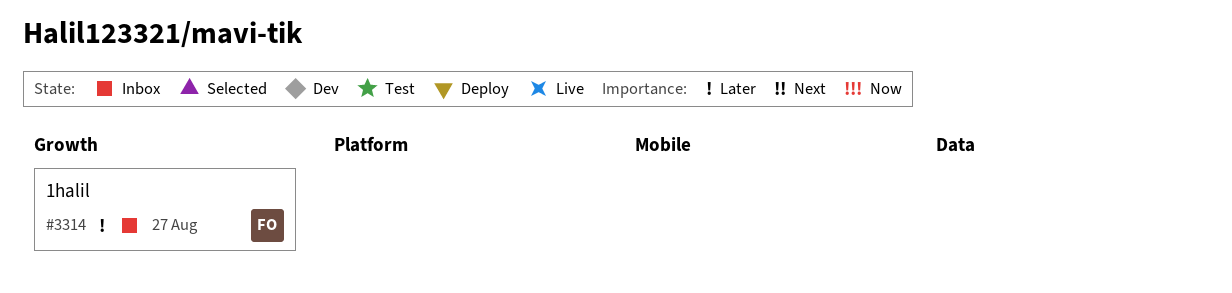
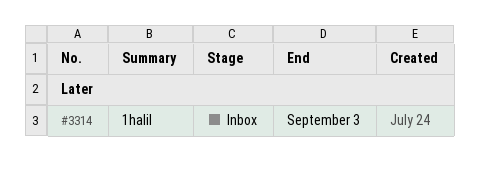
#3314, due: Aug 27 -> Sep 3

